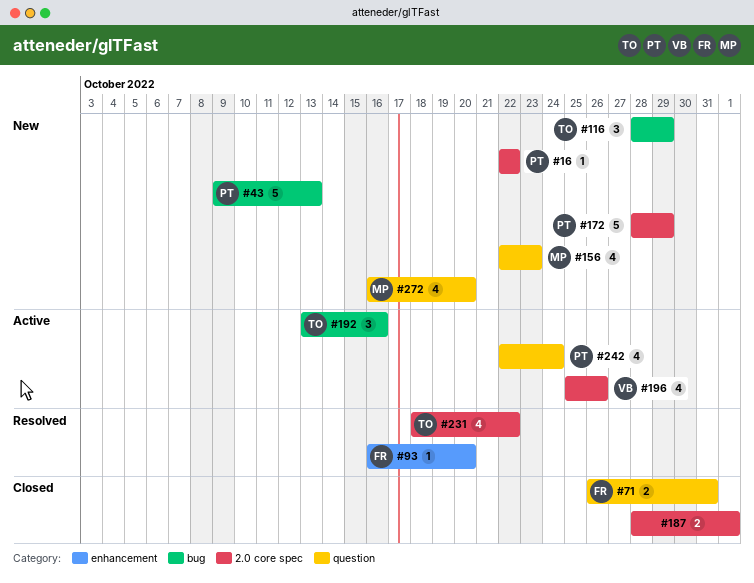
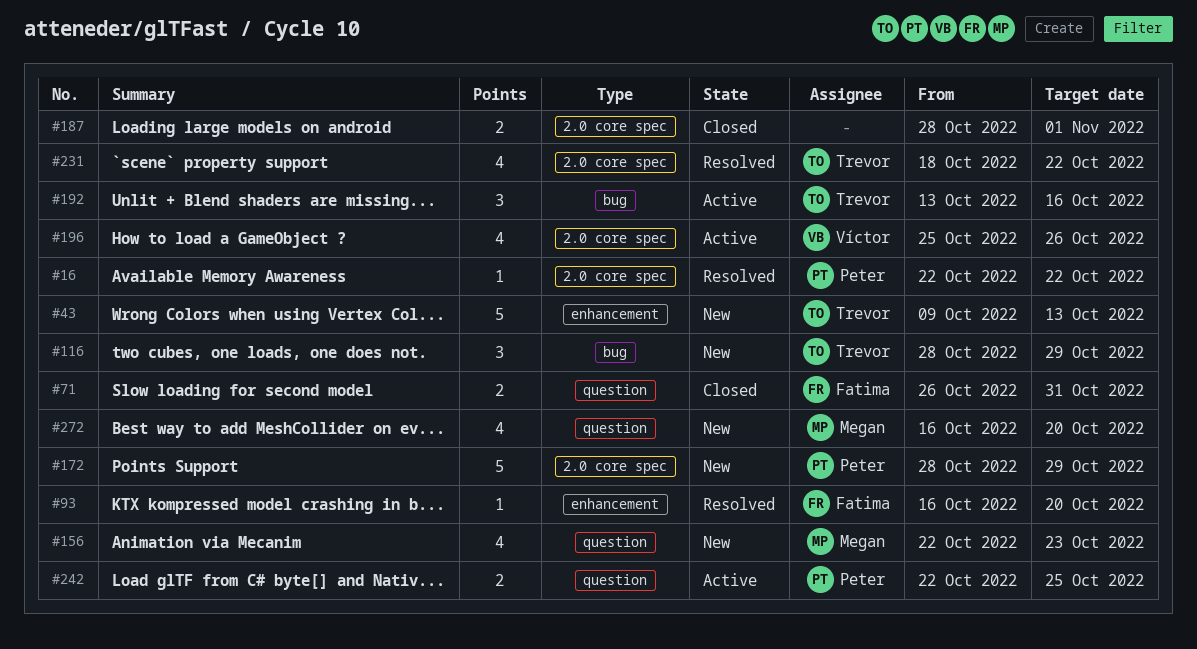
#16, status: New -> Resolved
#43, owner: Peter -> Trevor
#43, label: bug -> enhancement
#242, estimate: 4 -> 2
#242, due: Oct 24 -> Oct 25

